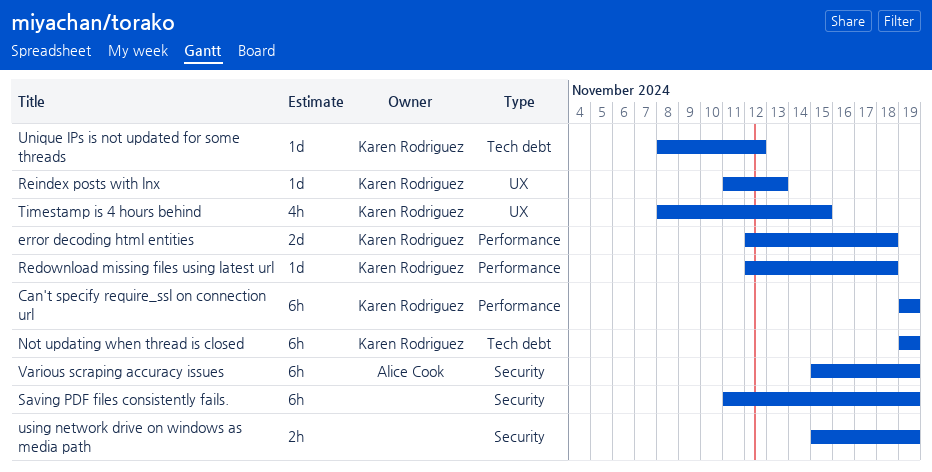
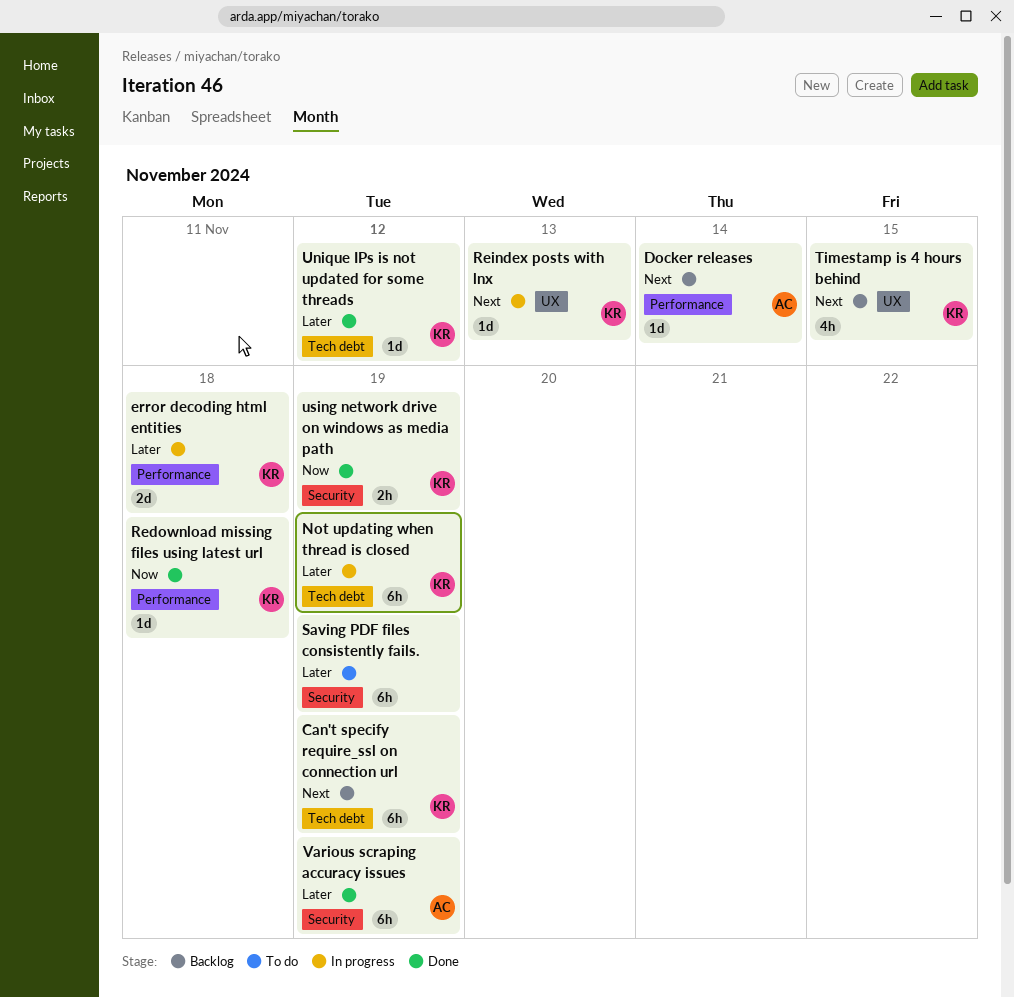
Can't specify require_ssl on connection url, label: Performance -> Tech debt
Docker releases: none -> present
using network drive on windows as media path, owner: none -> Karen Rodriguez

